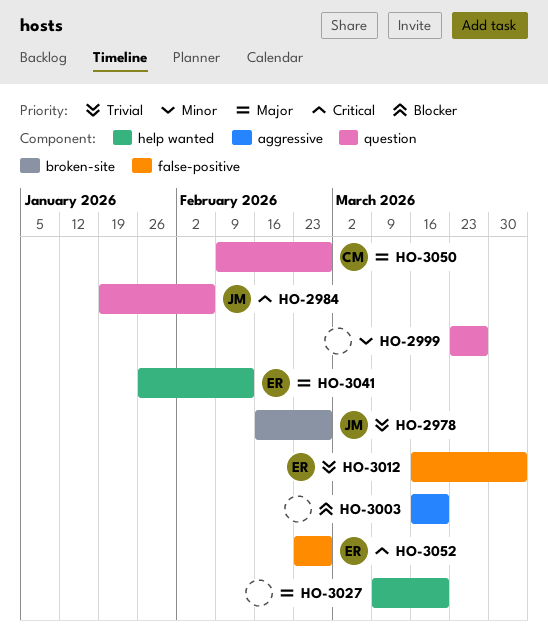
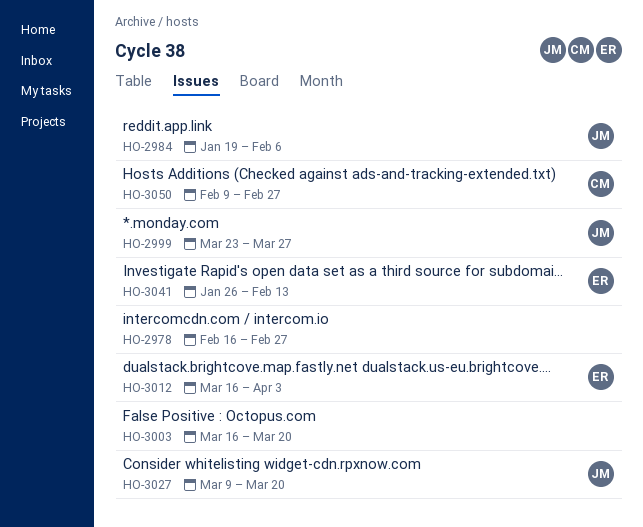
HO-2978, owner: JM -> none
HO-2999, owner: none -> JM
HO-3027, owner: none -> JM
HO-3052: present -> none

